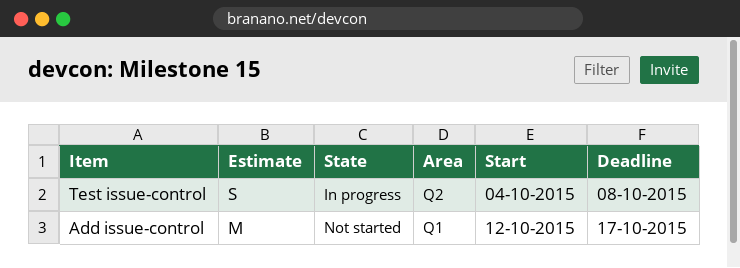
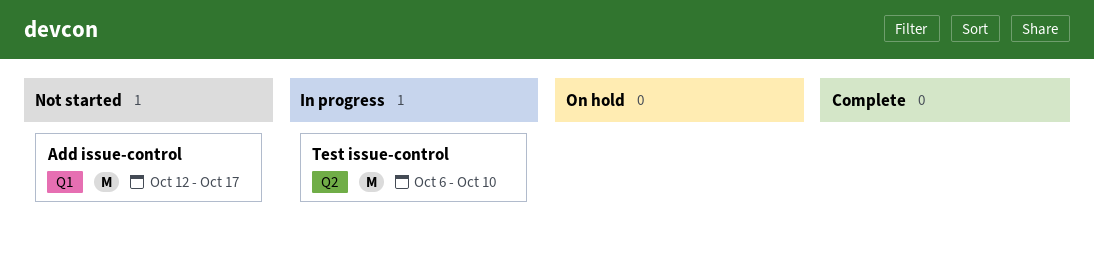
Test issue-control, estimate: S -> M
Test issue-control, start: Oct 4 -> Oct 6
Test issue-control, due: Oct 8 -> Oct 10

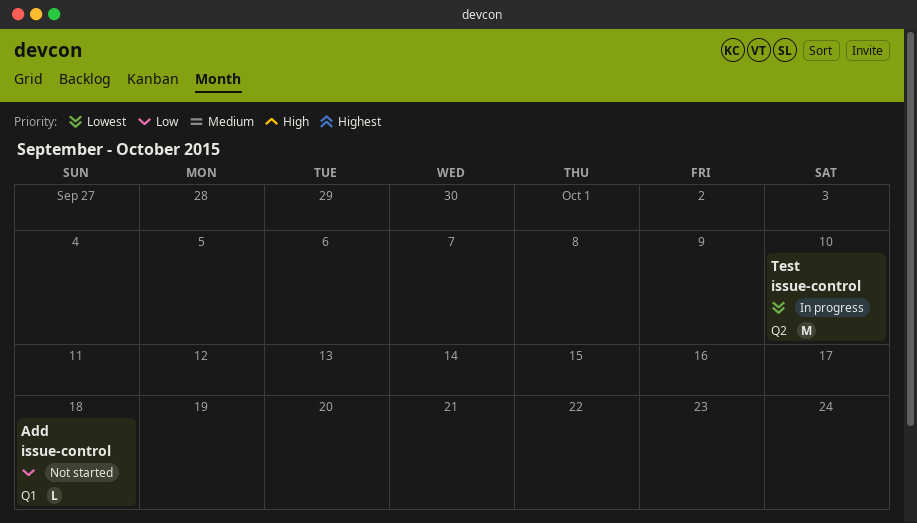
Add issue-control, estimate: M -> L
Add issue-control, due: Oct 17 -> Oct 18

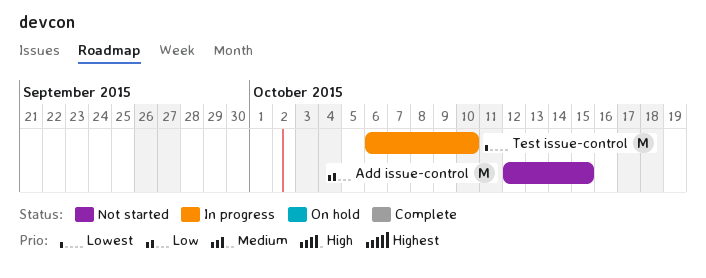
Add issue-control, estimate: L -> M
Add issue-control, due: Oct 18 -> Oct 15

